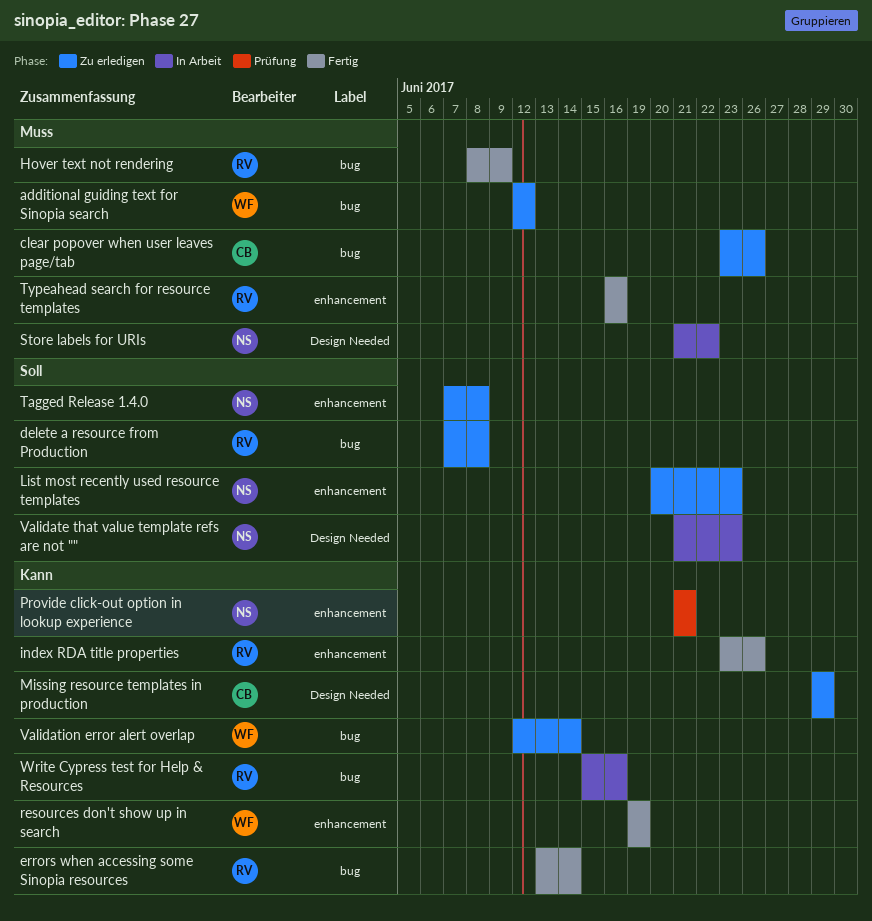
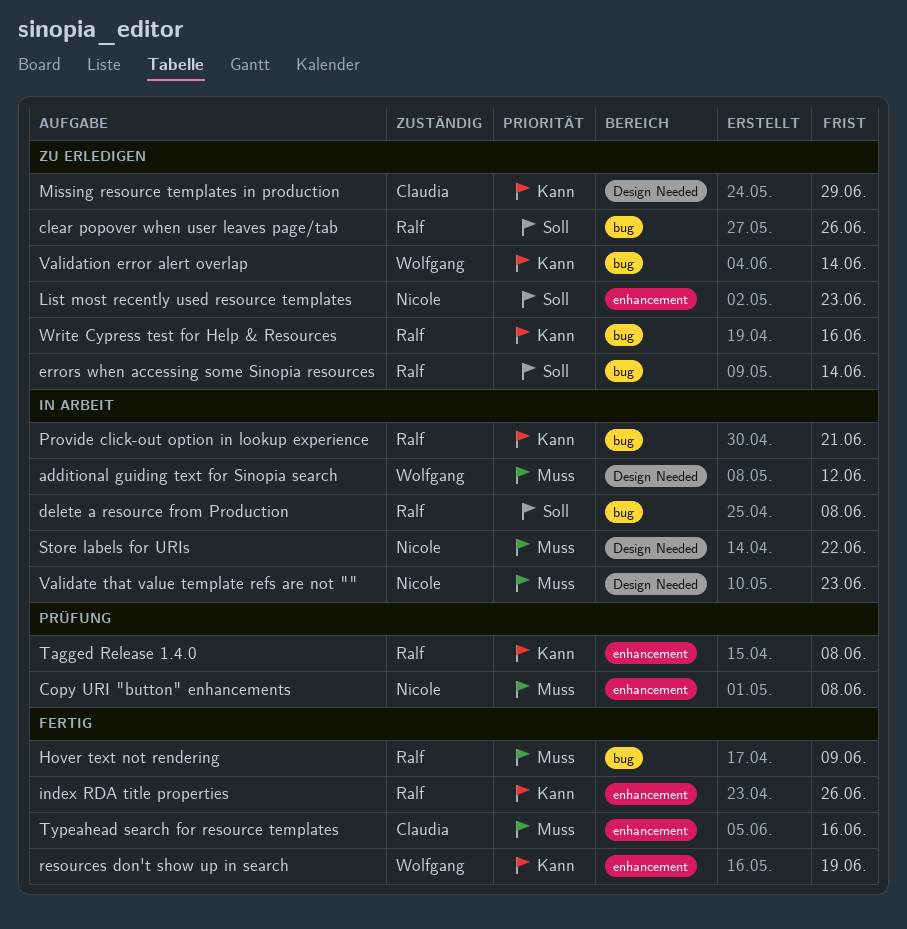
additional guiding text for Sinopia search, status: Zu erledigen -> In Arbeit
additional guiding text for Sinopia search, label: bug -> Design Needed
clear popover when user leaves page/tab, owner: Claudia -> Ralf
clear popover when user leaves page/tab, priority: Muss -> Soll
Copy URI "button" enhancements: none -> present
delete a resource from Production, status: Zu erledigen -> In Arbeit
errors when accessing some Sinopia resources, status: Fertig -> Zu erledigen
errors when accessing some Sinopia resources, priority: Kann -> Soll
Provide click-out option in lookup experience, status: Prüfung -> In Arbeit
Provide click-out option in lookup experience, owner: Nicole -> Ralf
Provide click-out option in lookup experience, label: enhancement -> bug
Tagged Release 1.4.0, status: Zu erledigen -> Prüfung
Tagged Release 1.4.0, owner: Nicole -> Ralf
Tagged Release 1.4.0, priority: Soll -> Kann
Typeahead search for resource templates, owner: Ralf -> Claudia
Validate that value template refs are not "", priority: Soll -> Muss
Write Cypress test for Help & Resources, status: In Arbeit -> Zu erledigen

